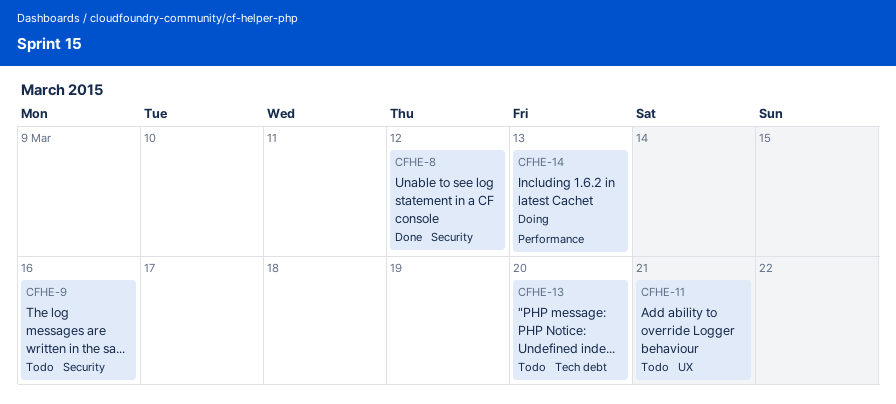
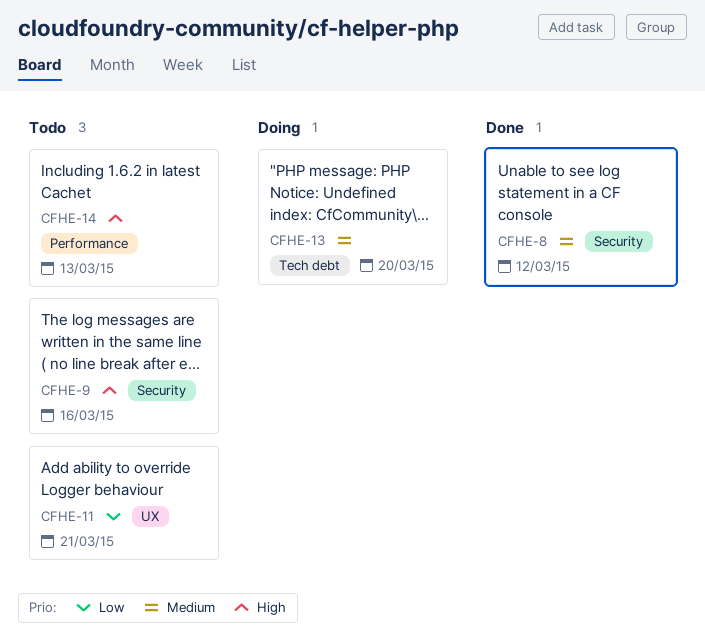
CFHE-13, status: Todo -> Doing
CFHE-14, status: Doing -> Todo

